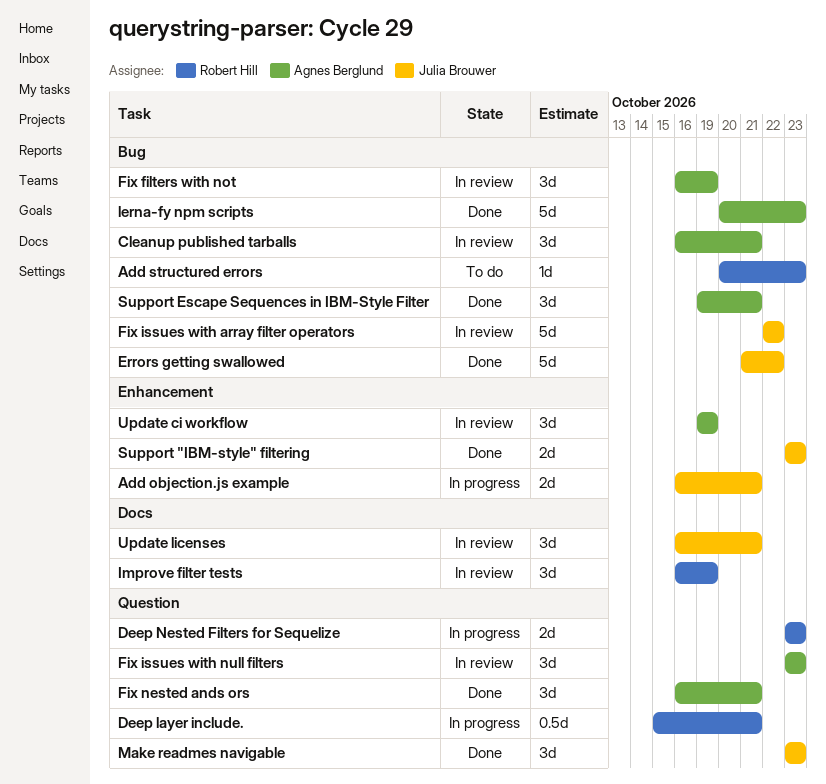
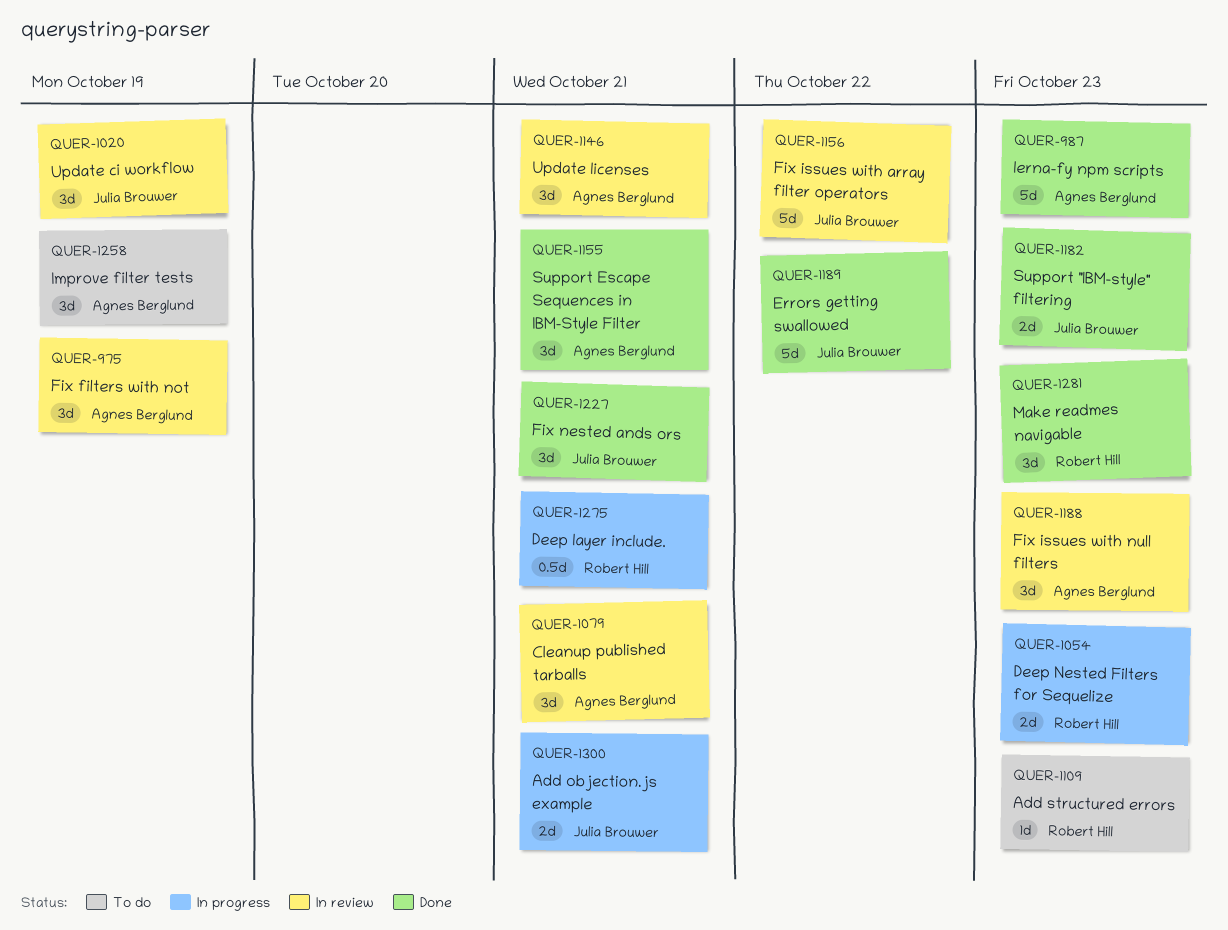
Fix nested ands ors, owner: Agnes Berglund -> Julia Brouwer
Improve filter tests, status: In review -> To do
Improve filter tests, owner: Robert Hill -> Agnes Berglund
Make readmes navigable, owner: Julia Brouwer -> Robert Hill
Update ci workflow, owner: Agnes Berglund -> Julia Brouwer
Update licenses, owner: Julia Brouwer -> Agnes Berglund

